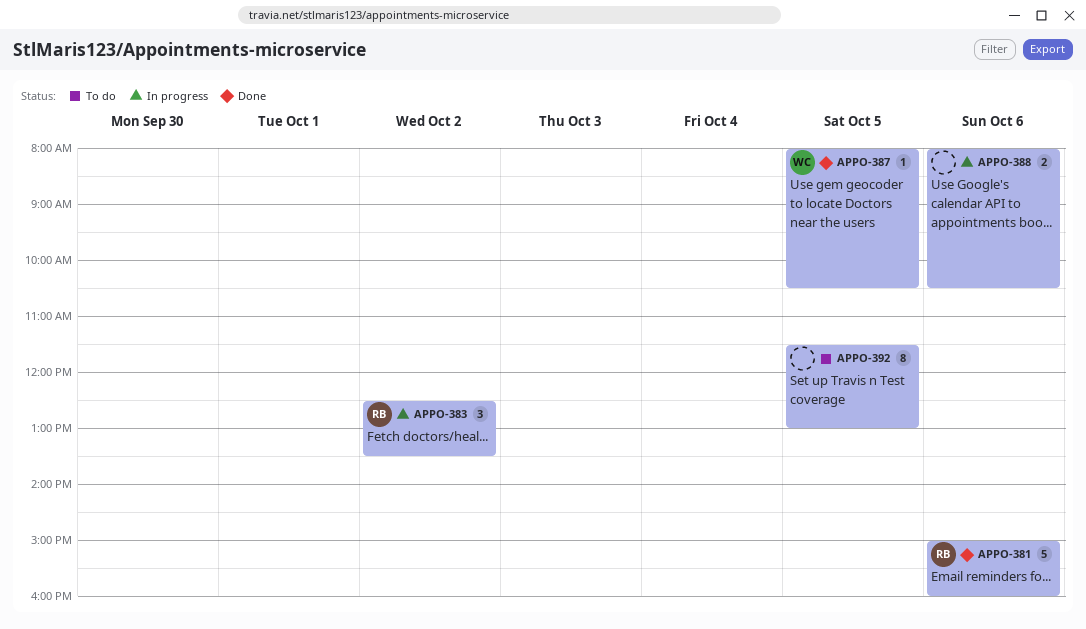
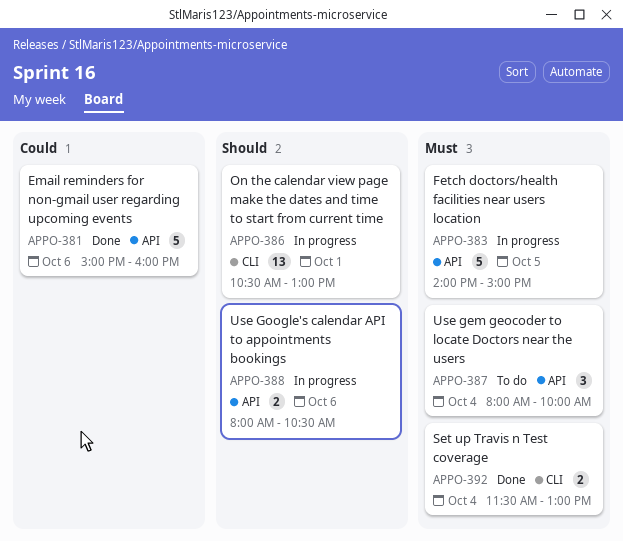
APPO-383, estimate: 3 -> 5
APPO-383, day: Oct 2 -> Oct 5
APPO-383, begins: 12:30 -> 14:00
APPO-383, ends: 13:30 -> 15:00
APPO-386: none -> present
APPO-387, status: Done -> To do
APPO-387, estimate: 1 -> 3
APPO-387, day: Oct 5 -> Oct 4
APPO-387, ends: 10:30 -> 10:00
APPO-392, status: To do -> Done
APPO-392, estimate: 8 -> 2
APPO-392, day: Oct 5 -> Oct 4

